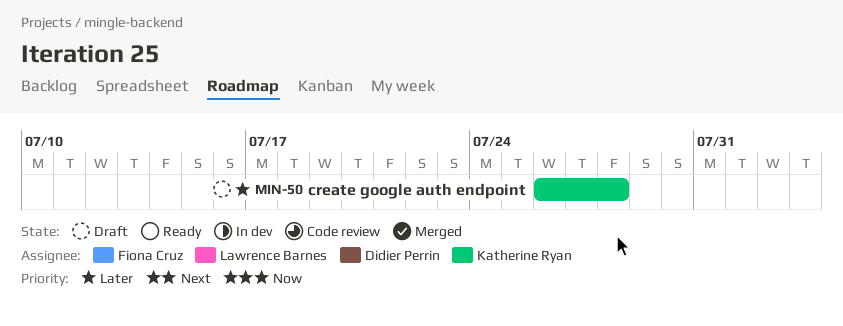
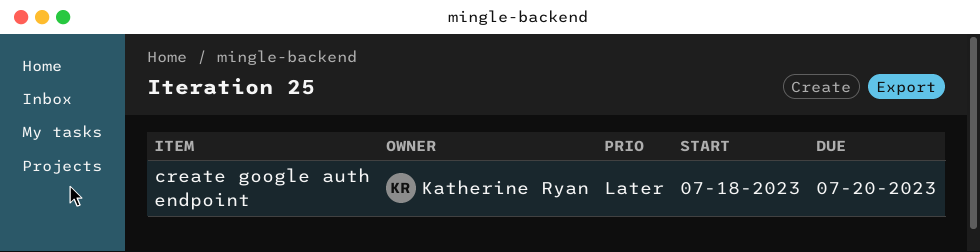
create google auth endpoint, start: Jul 26 -> Jul 18
create google auth endpoint, due: Jul 28 -> Jul 20

